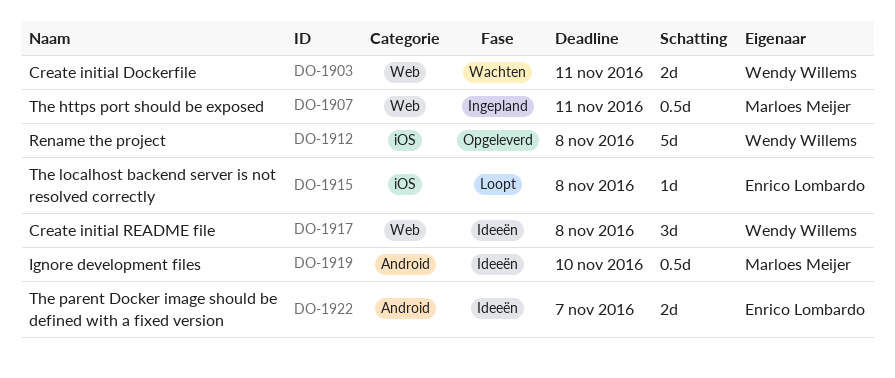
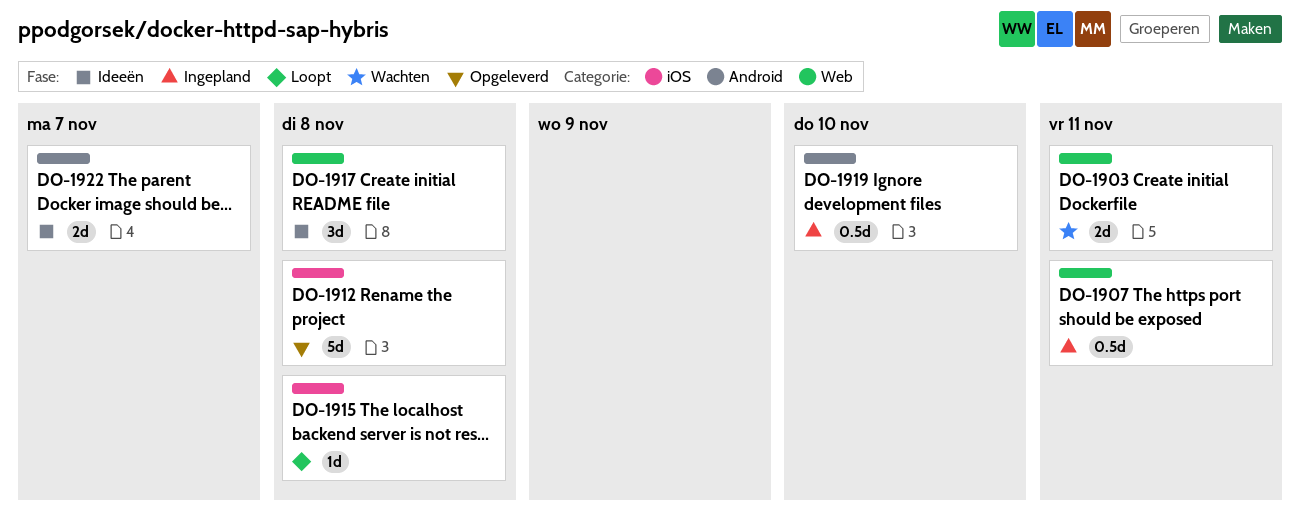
DO-1919, status: Ideeën -> Ingepland

